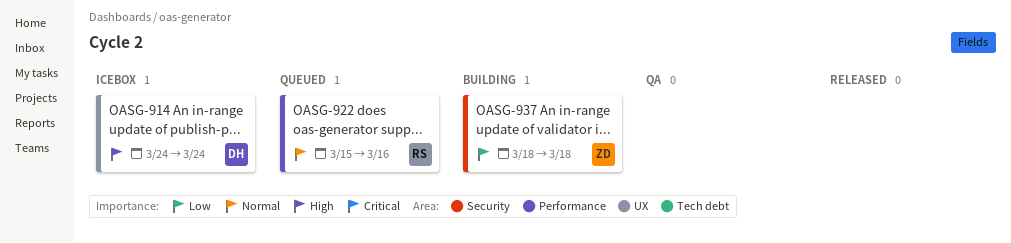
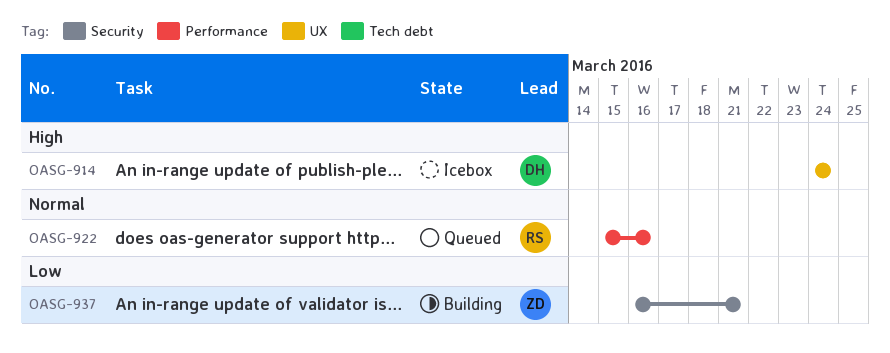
OASG-937, start: Mar 18 -> Mar 16
OASG-937, due: Mar 18 -> Mar 21

